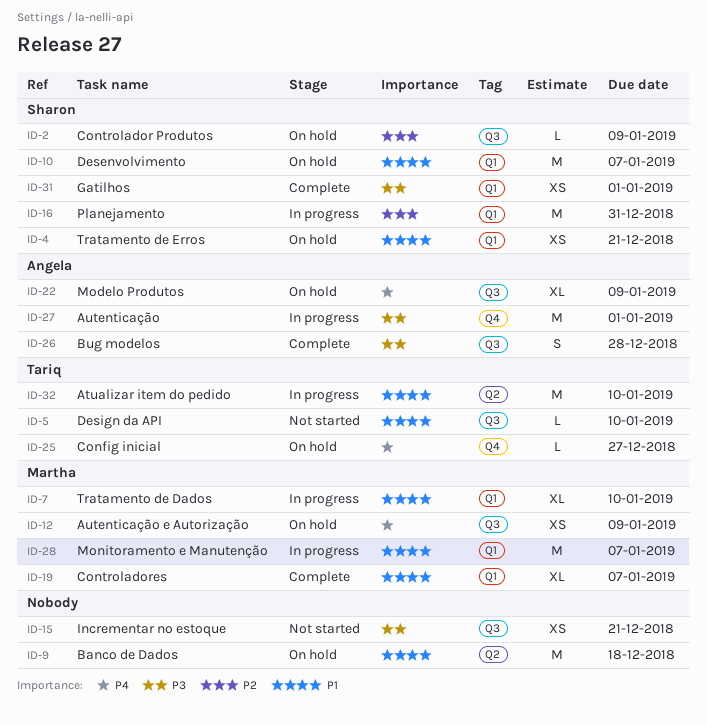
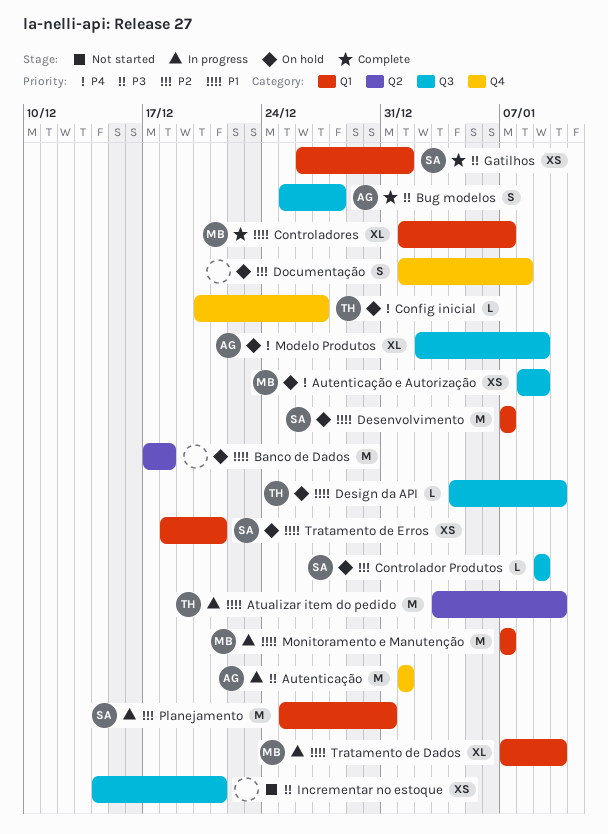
Design da API, status: Not started -> On hold
Documentação: none -> present

